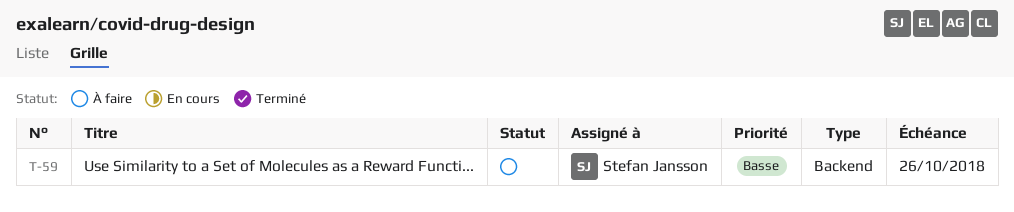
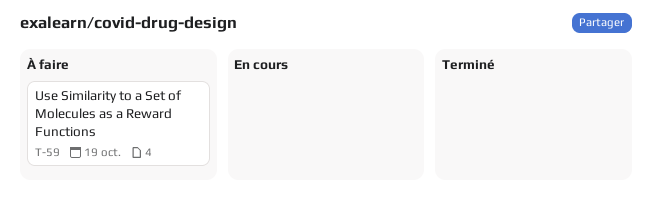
T-59, due: Oct 26 -> Oct 19

